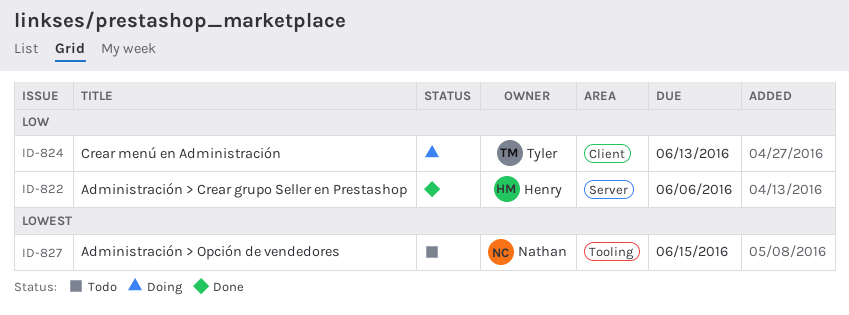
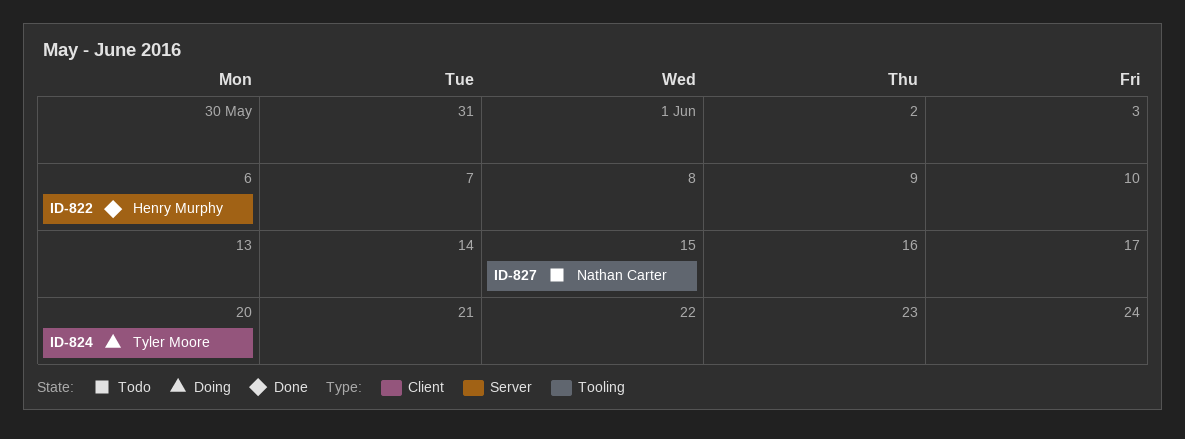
ID-824, due: Jun 13 -> Jun 20

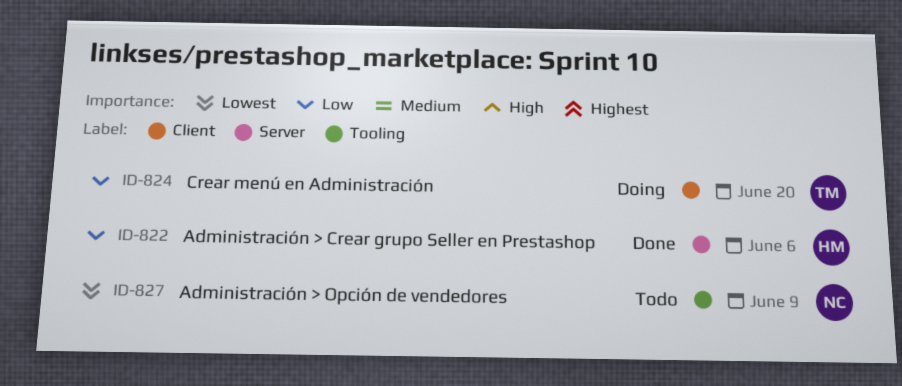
ID-827, due: Jun 15 -> Jun 9

